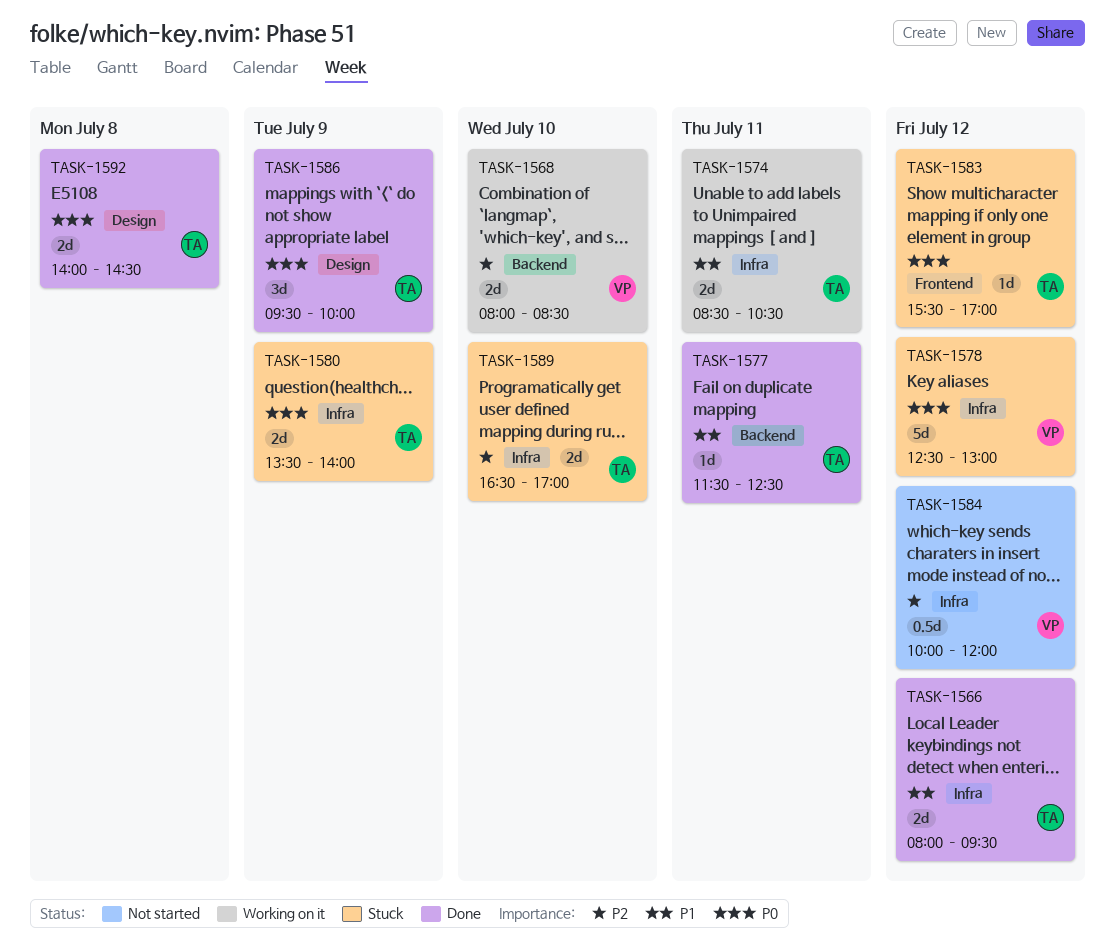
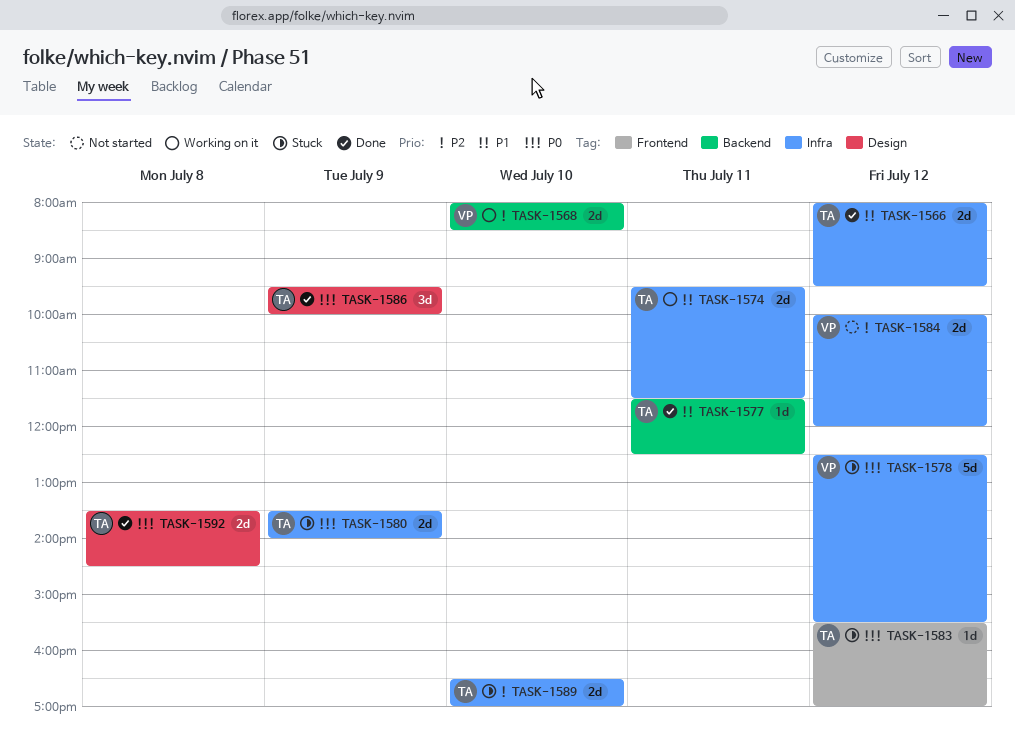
TASK-1574, begins: 08:30 -> 09:30
TASK-1574, ends: 10:30 -> 11:30
TASK-1578, ends: 13:00 -> 15:30
TASK-1584, estimate: 0.5d -> 2d
TASK-1592, begins: 14:00 -> 13:30

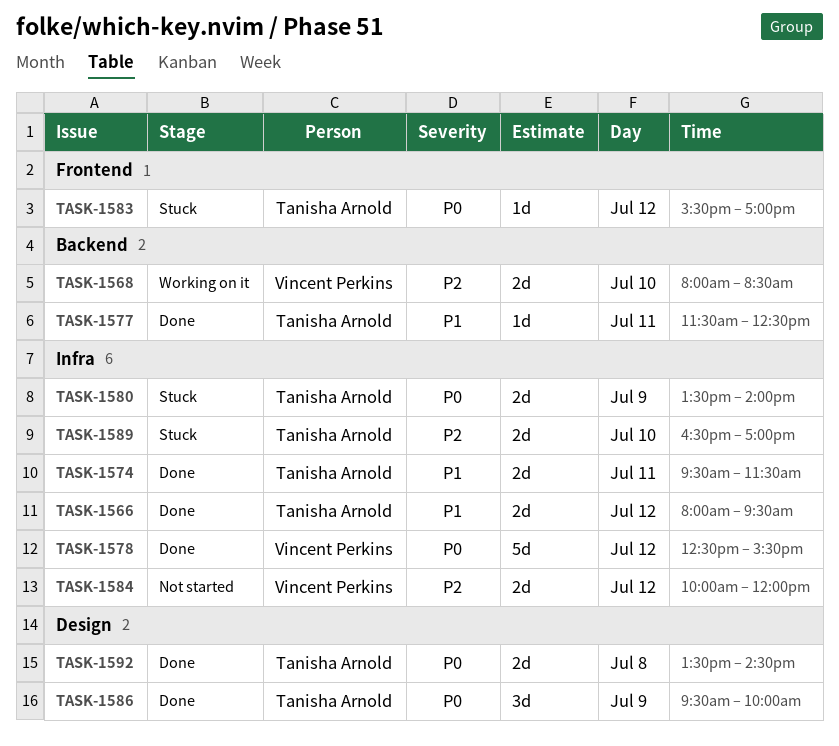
TASK-1574, status: Working on it -> Done
TASK-1578, status: Stuck -> Done

